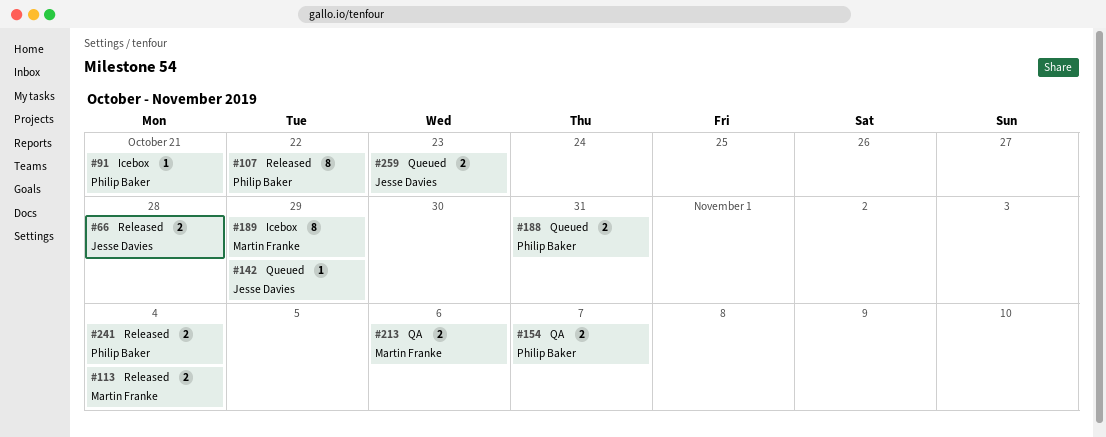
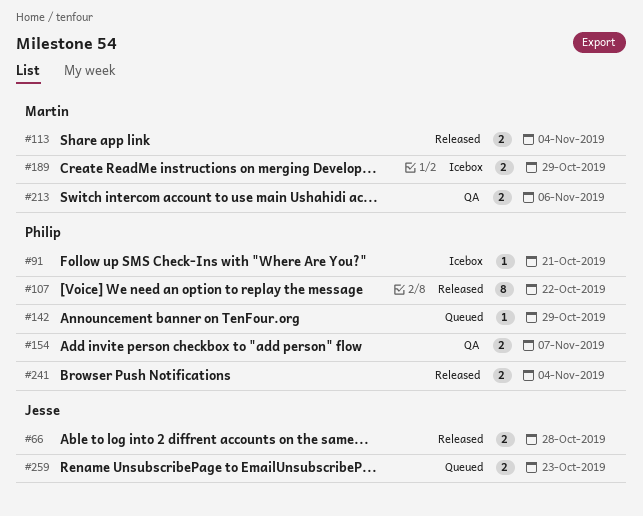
#142, owner: Jesse Davies -> Philip Baker
#188: present -> none
#189, estimate: 8 -> 2

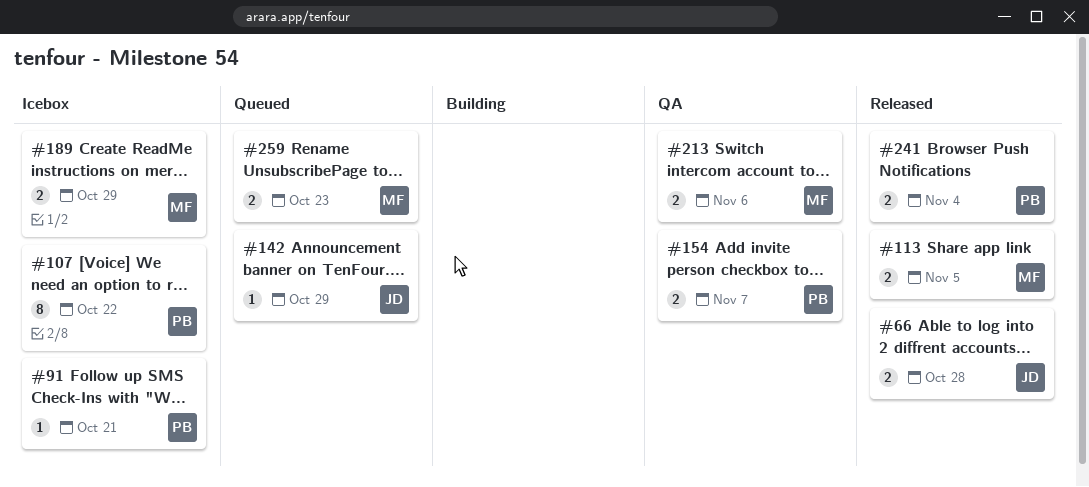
#107, status: Released -> Icebox
#113, due: Nov 4 -> Nov 5
#142, owner: Philip -> Jesse
#259, owner: Jesse -> Martin

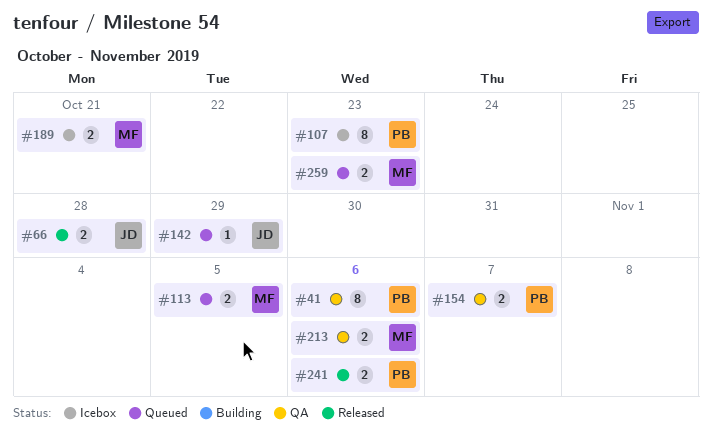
#41: none -> present
#91: present -> none
#107, due: Oct 22 -> Oct 23
#113, status: Released -> Queued
#189, due: Oct 29 -> Oct 21
#241, due: Nov 4 -> Nov 6

